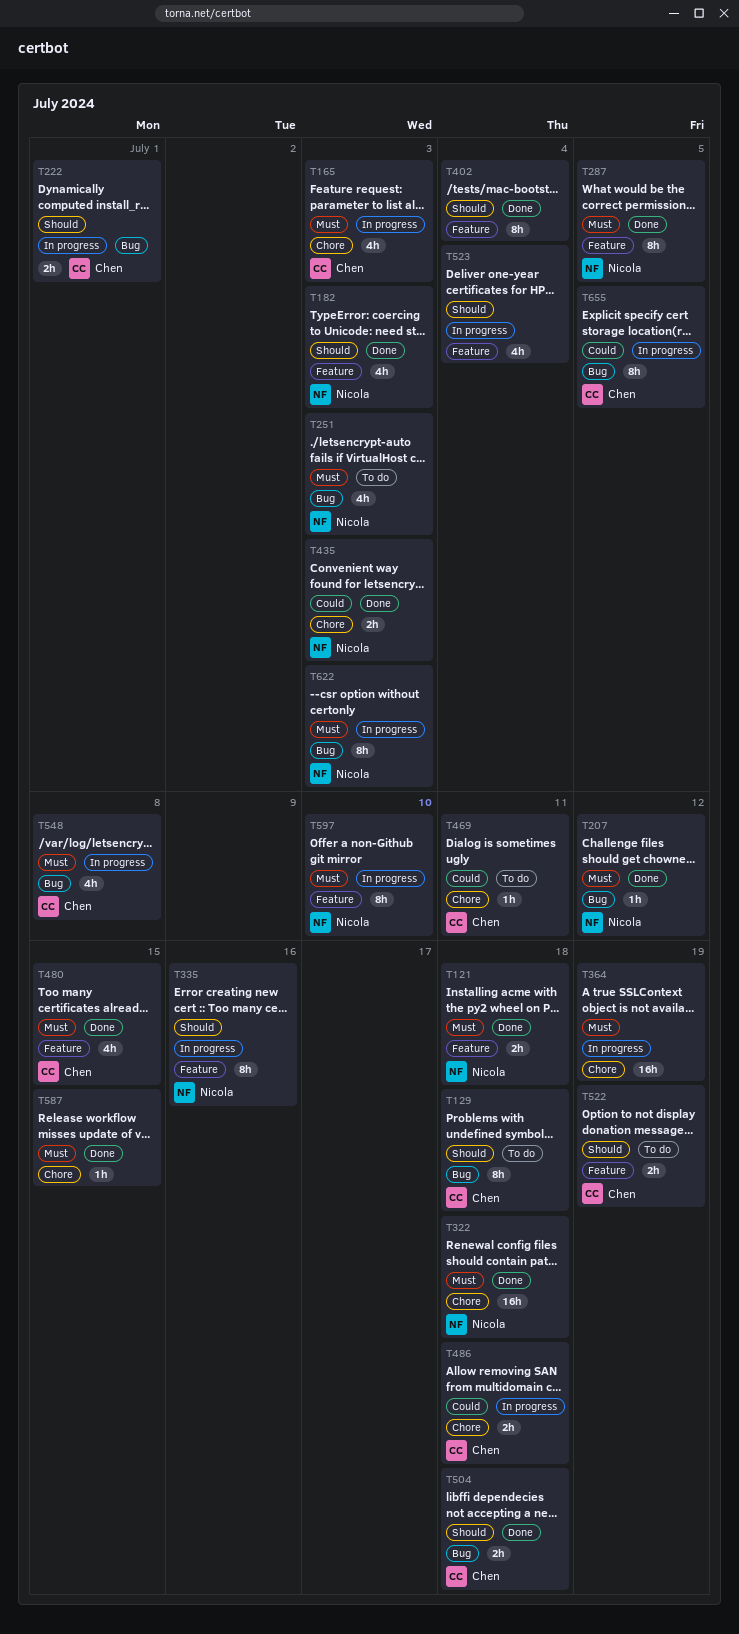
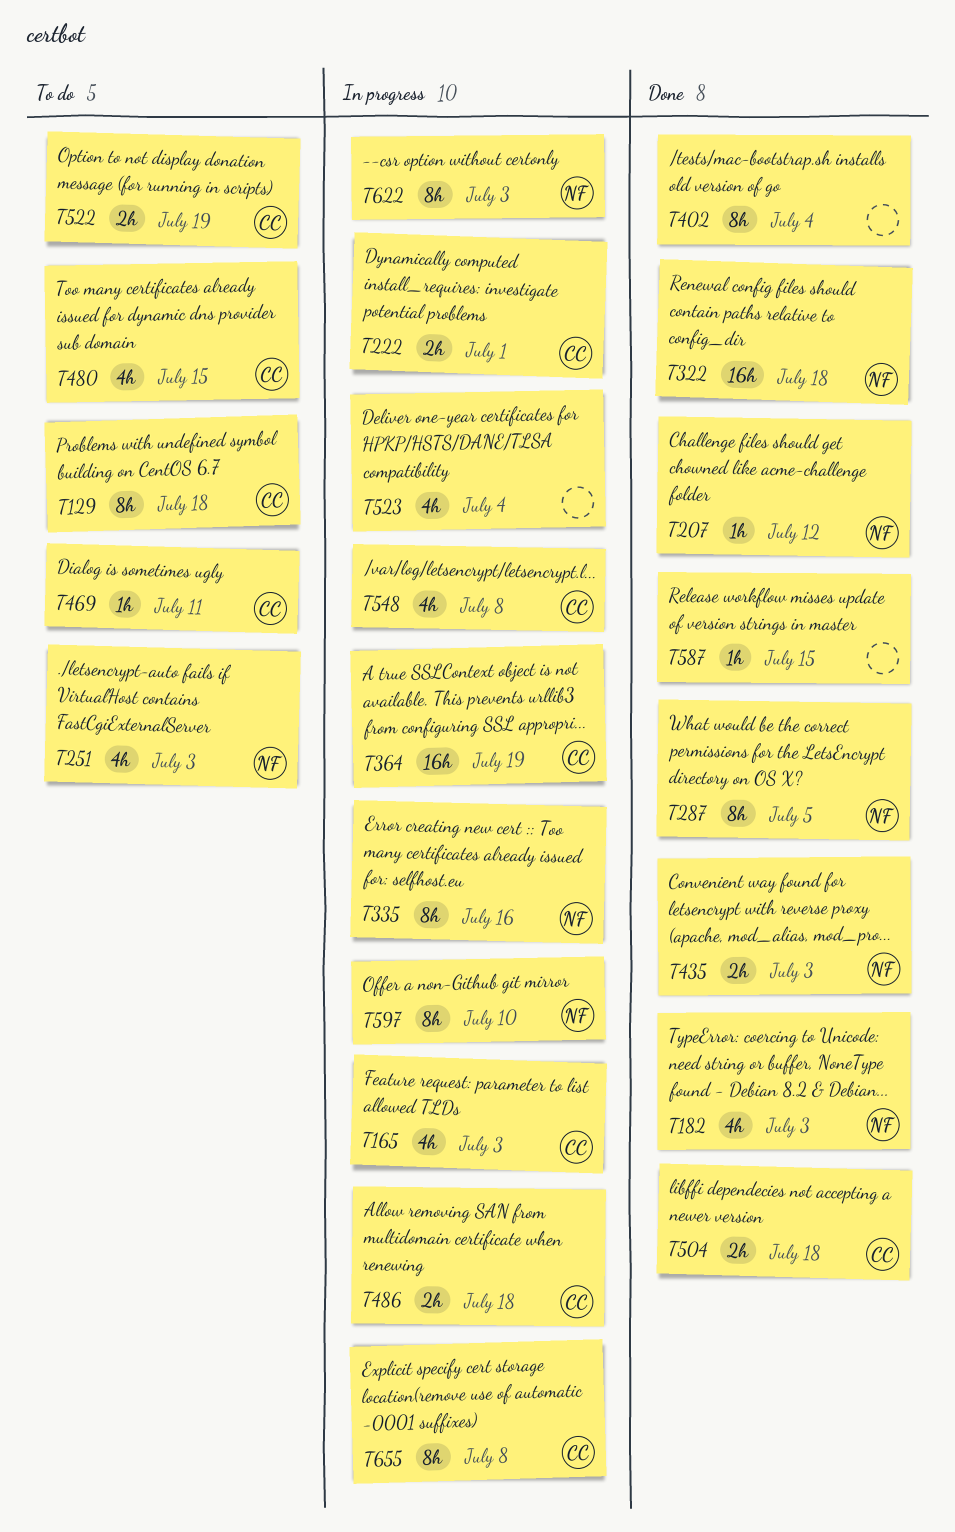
T121: present -> none
T364, owner: none -> Chen
T480, status: Done -> To do
T655, due: Jul 5 -> Jul 8

